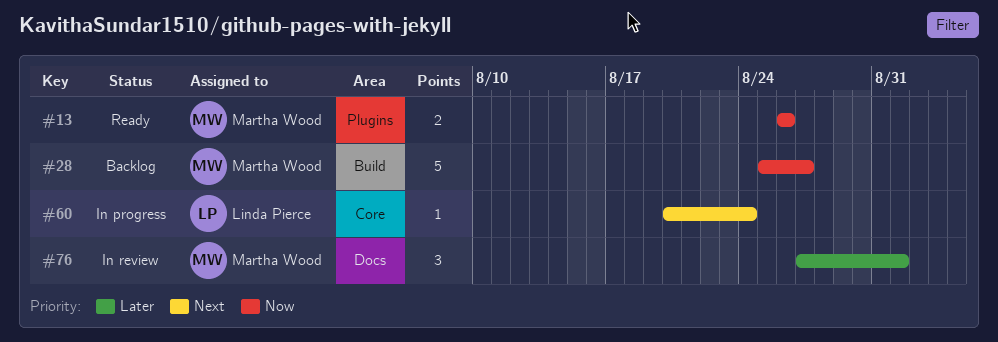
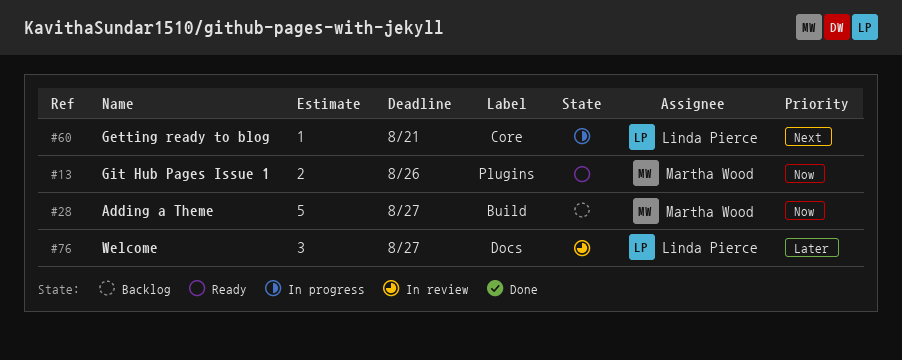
#60, due: Aug 24 -> Aug 21
#76, owner: Martha Wood -> Linda Pierce
#76, due: Sep 1 -> Aug 27

